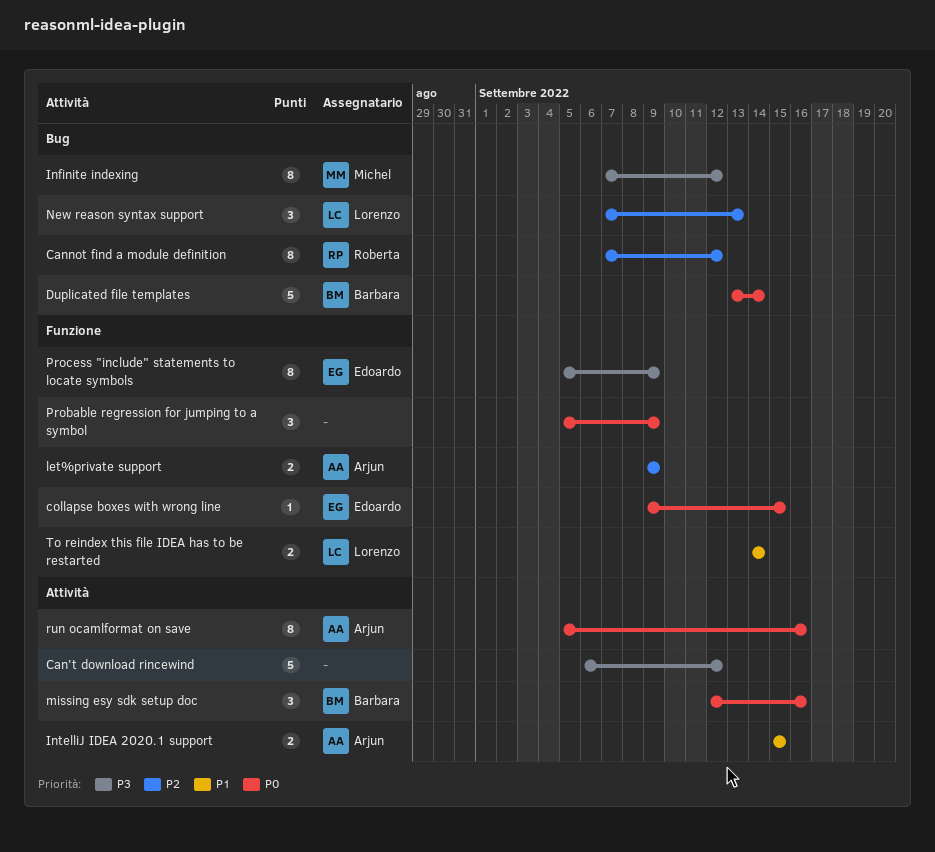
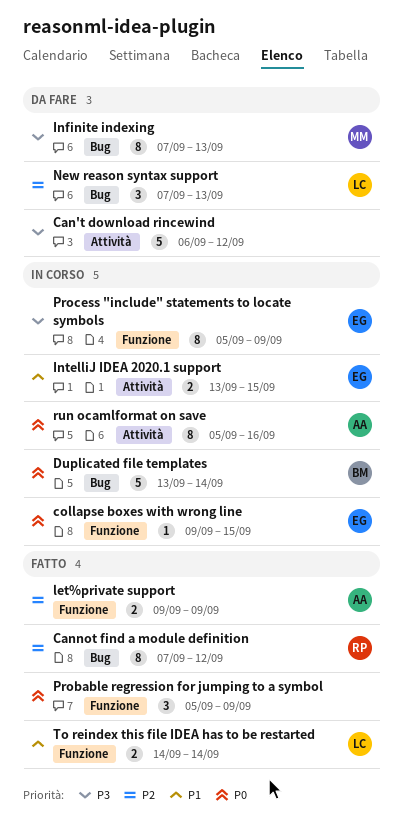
Infinite indexing, due: Sep 12 -> Sep 13
IntelliJ IDEA 2020.1 support, owner: Arjun -> Edoardo
IntelliJ IDEA 2020.1 support, start: Sep 15 -> Sep 13
missing esy sdk setup doc: present -> none

